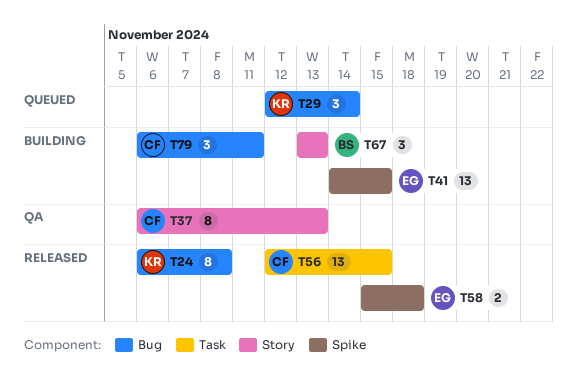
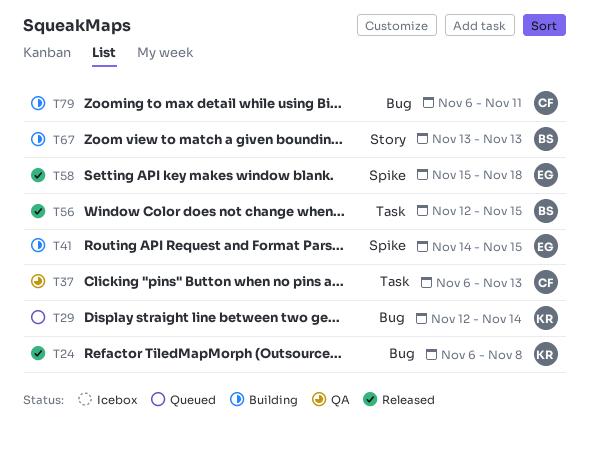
T37, label: Story -> Task
T56, owner: CF -> BS

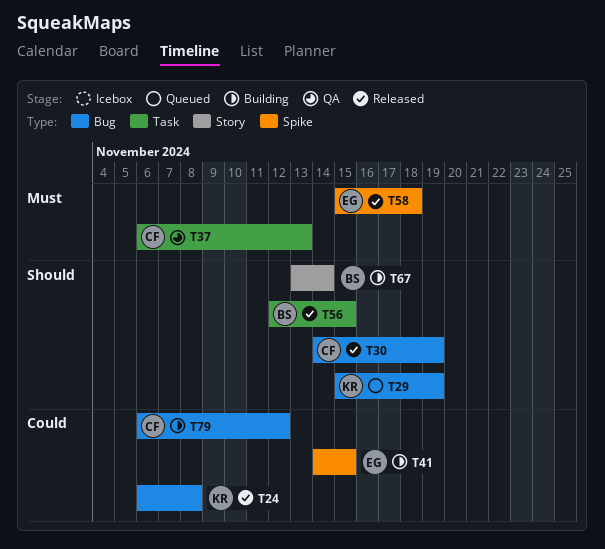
T29, start: Nov 12 -> Nov 15
T29, due: Nov 14 -> Nov 19
T30: none -> present
T67, due: Nov 13 -> Nov 14
T79, due: Nov 11 -> Nov 12

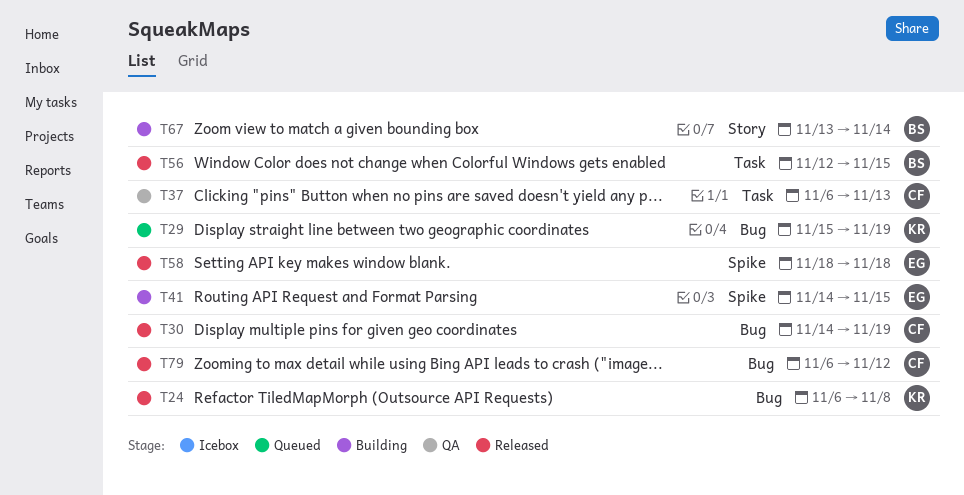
T58, start: Nov 15 -> Nov 18
T79, status: Building -> Released

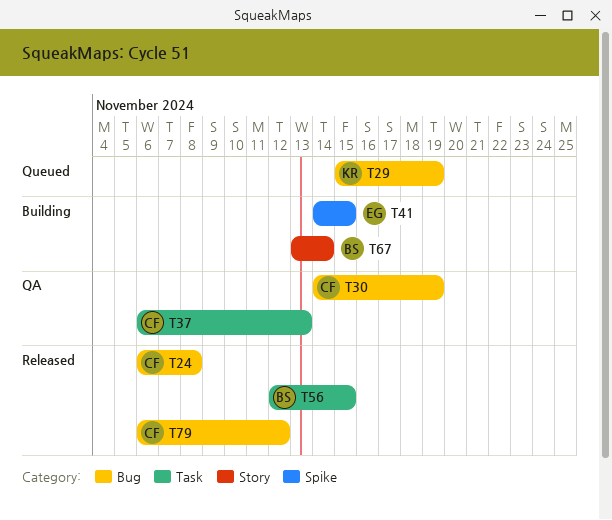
T24, owner: KR -> CF
T30, status: Released -> QA
T58: present -> none

